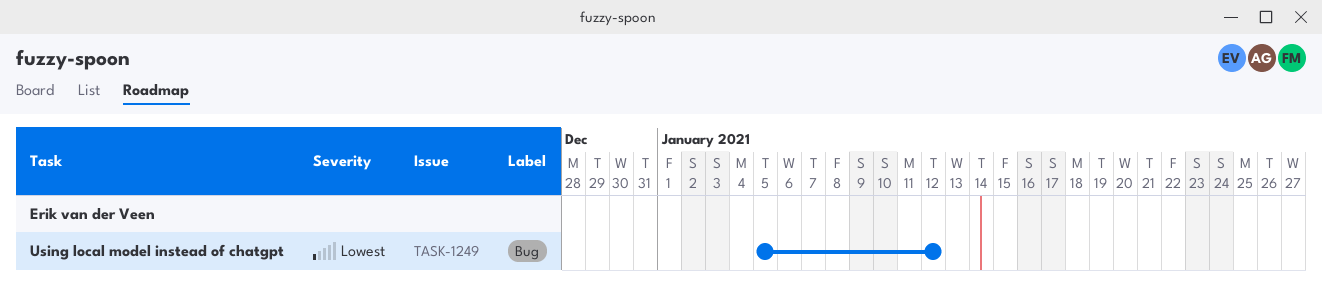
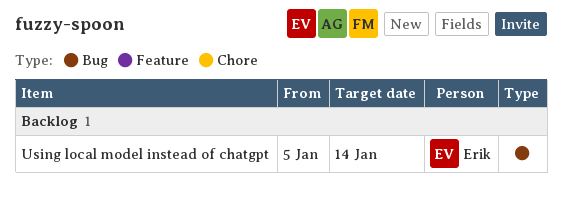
Using local model instead of chatgpt, due: Jan 12 -> Jan 14

